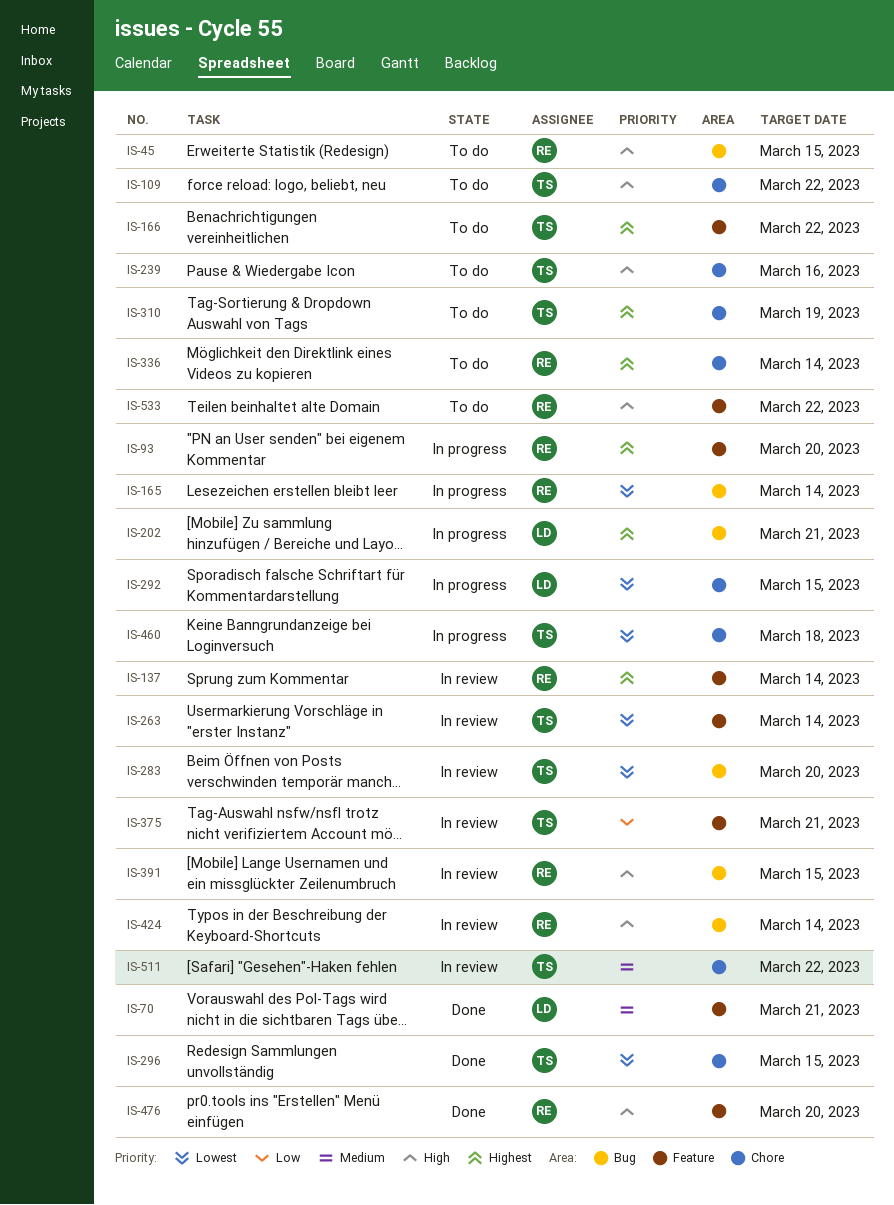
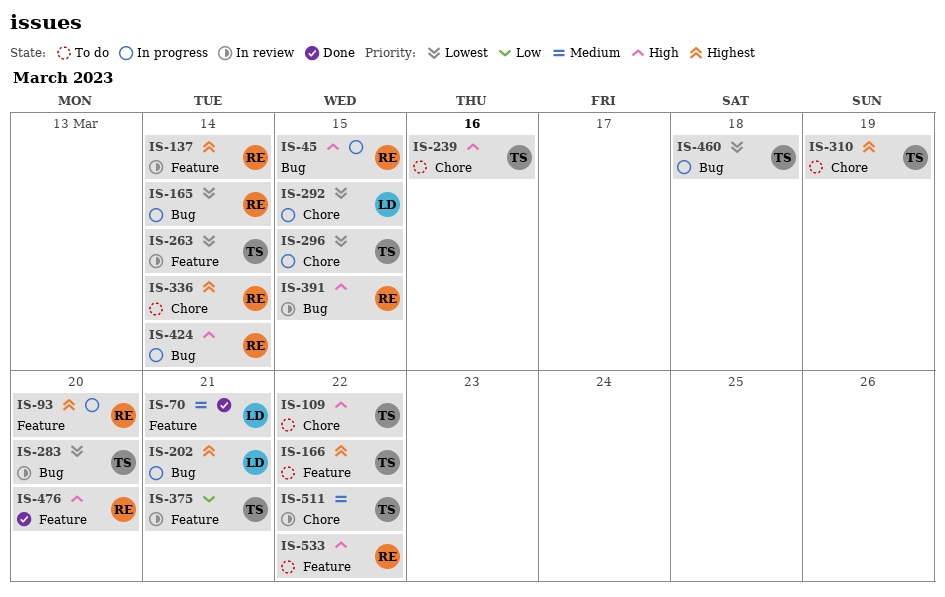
IS-45, status: To do -> In progress
IS-296, status: Done -> In progress
IS-424, status: In review -> In progress
IS-460, label: Chore -> Bug

